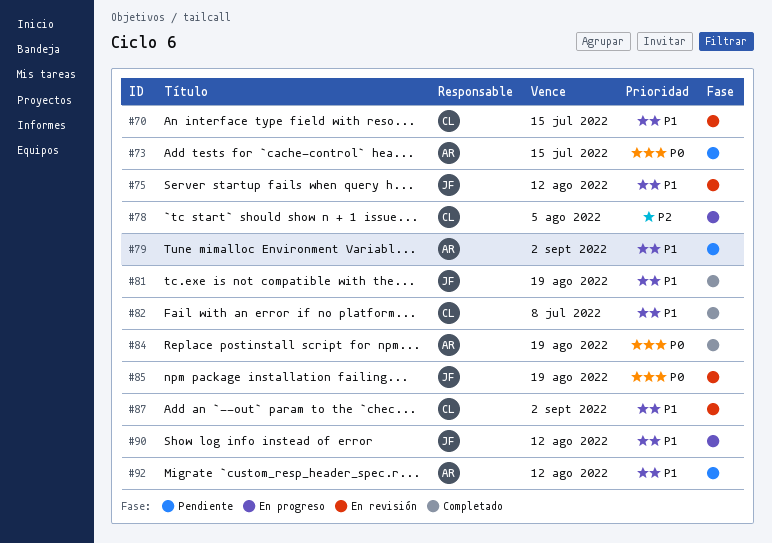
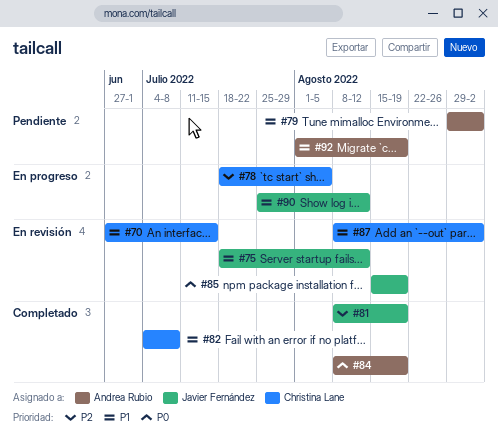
#73: present -> none
#81, priority: P1 -> P2
#92, due: Aug 12 -> Aug 19

